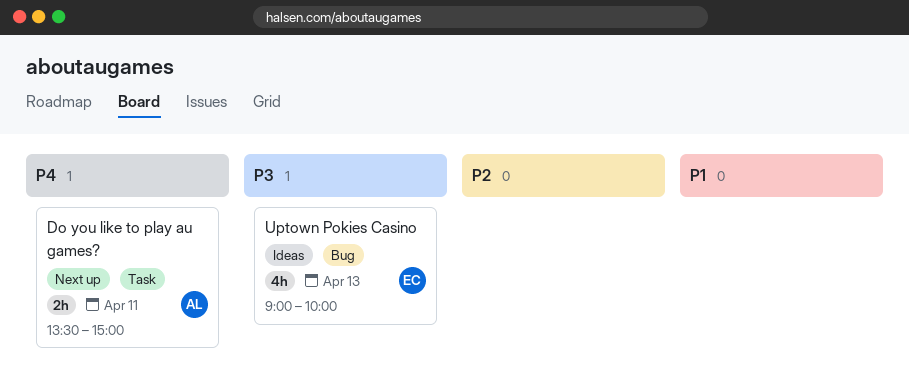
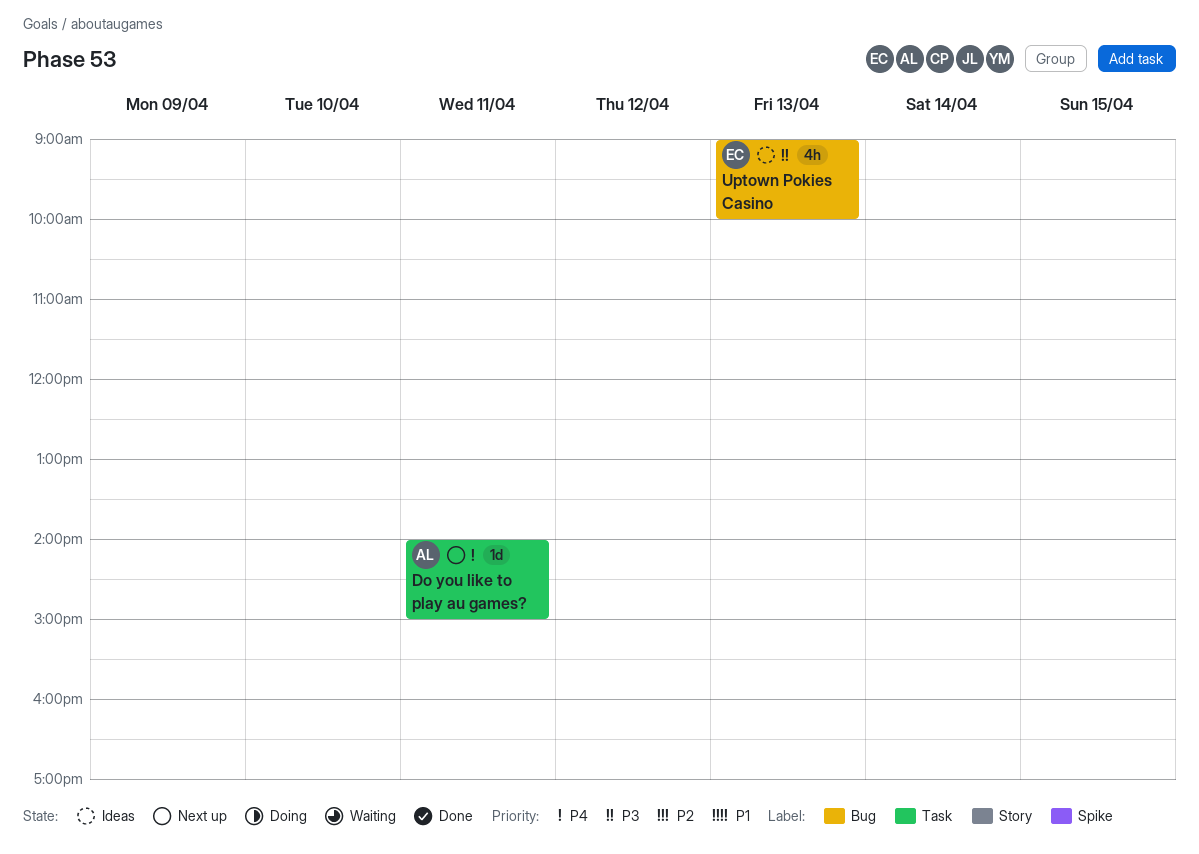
Do you like to play au games?, estimate: 2h -> 1d
Do you like to play au games?, begins: 13:30 -> 14:00

